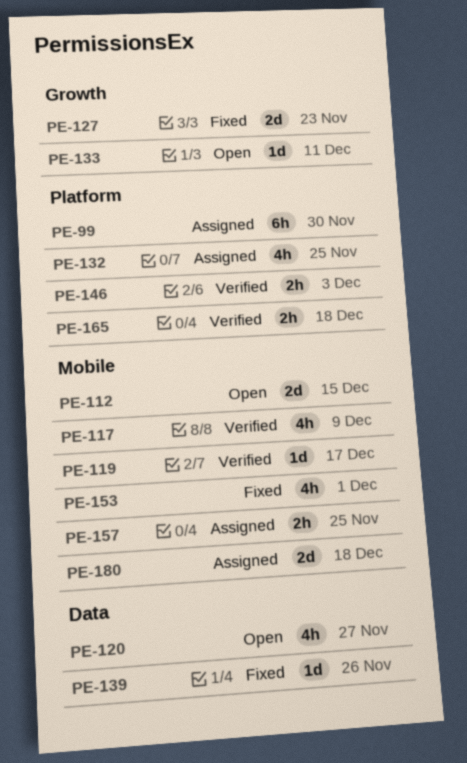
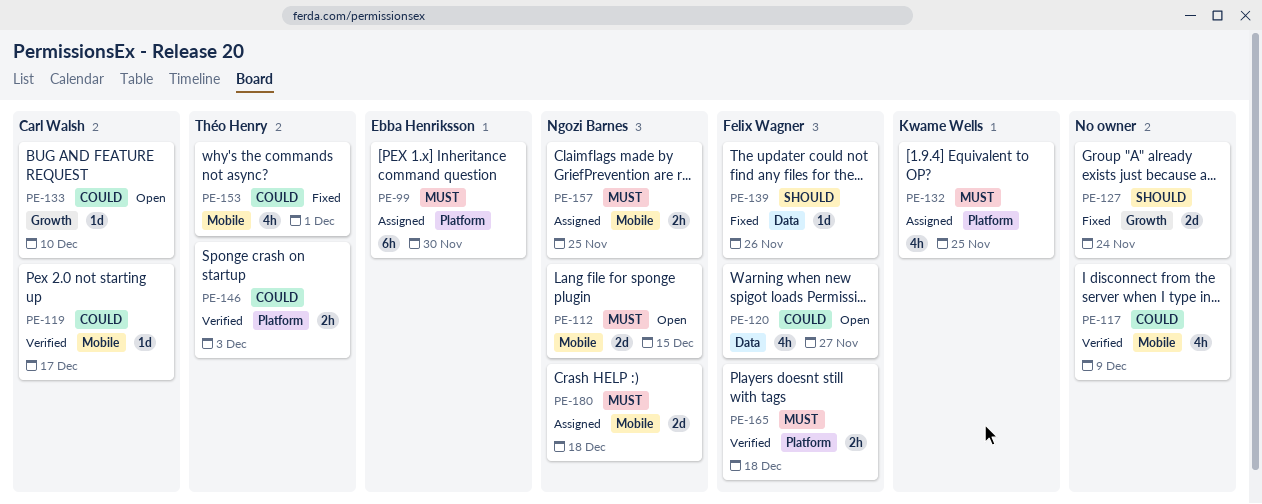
PE-127, due: Nov 23 -> Nov 24
PE-133, due: Dec 11 -> Dec 10

